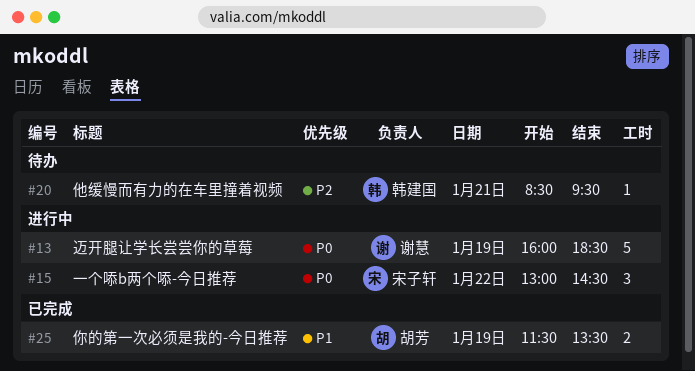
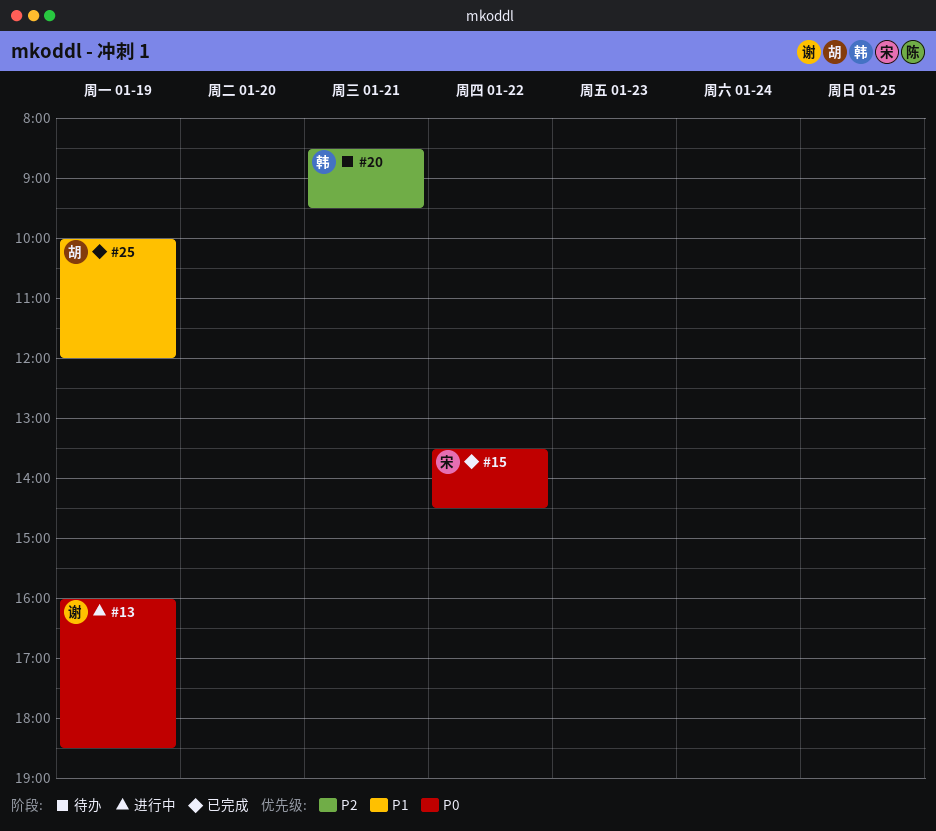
#15, status: 进行中 -> 已完成
#15, begins: 13:00 -> 13:30
#25, begins: 11:30 -> 10:00
#25, ends: 13:30 -> 12:00

